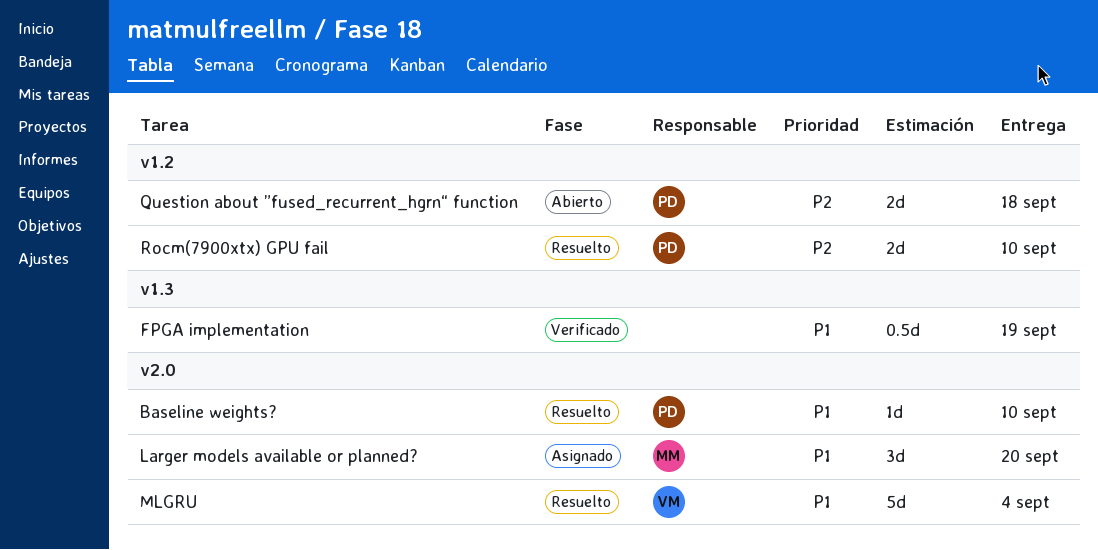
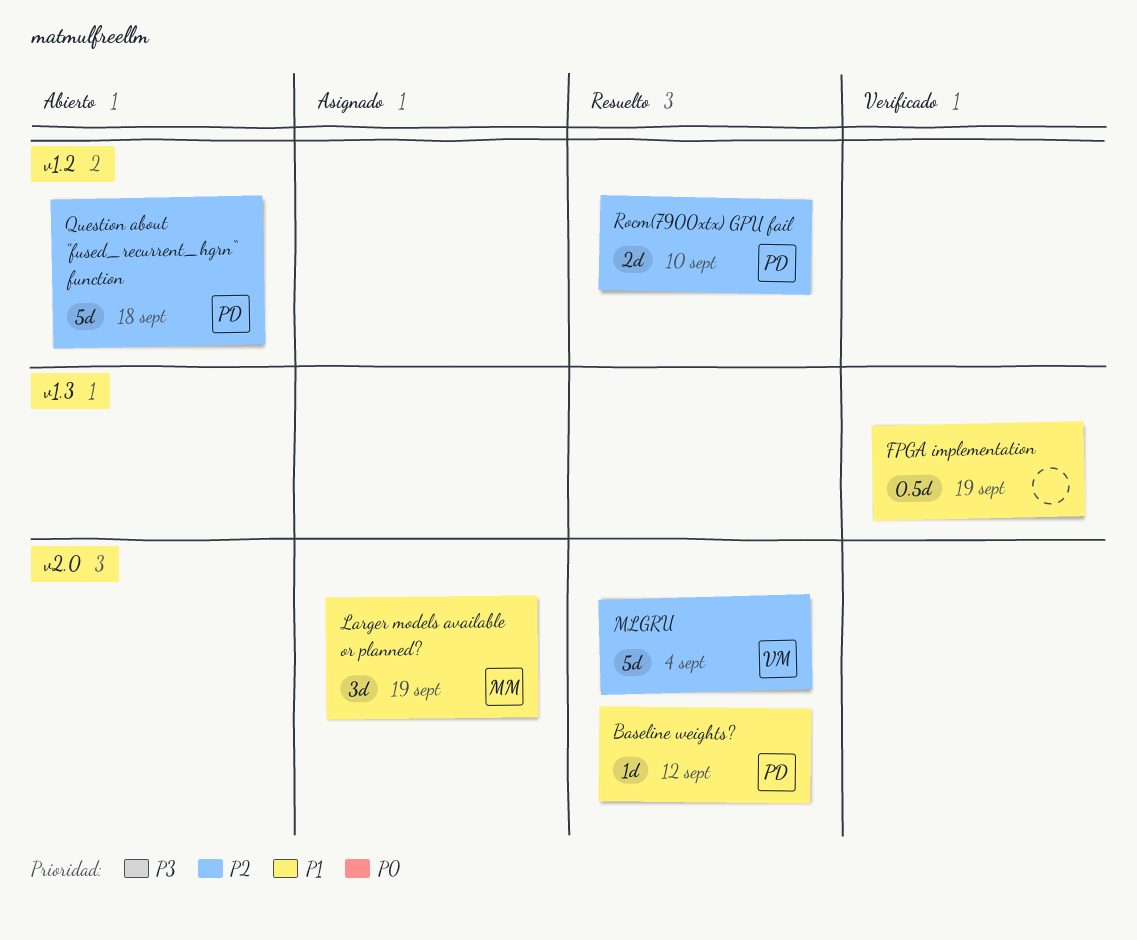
Baseline weights?, due: Sep 10 -> Sep 12
Larger models available or planned?, due: Sep 20 -> Sep 19
MLGRU, priority: P1 -> P2
Question about ”fused_recurrent_hgrn“ function, estimate: 2d -> 5d

